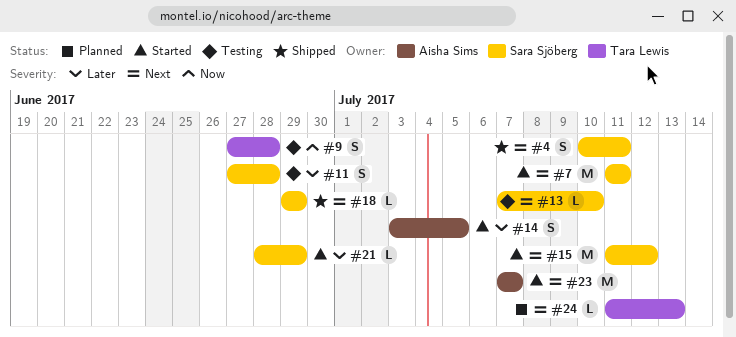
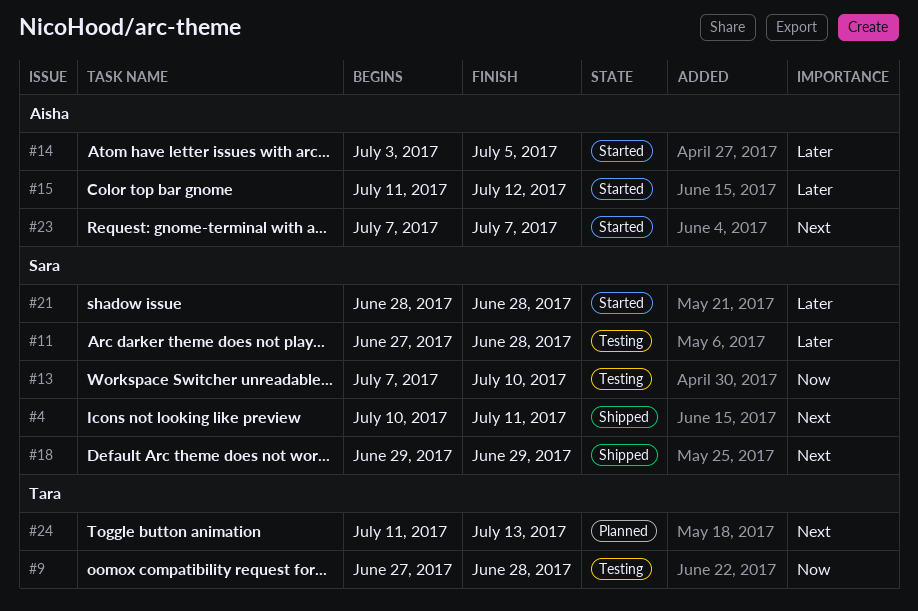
#7: present -> none
#13, priority: Next -> Now
#15, owner: Sara Sjöberg -> Aisha Sims
#15, priority: Next -> Later
#21, due: Jun 29 -> Jun 28

